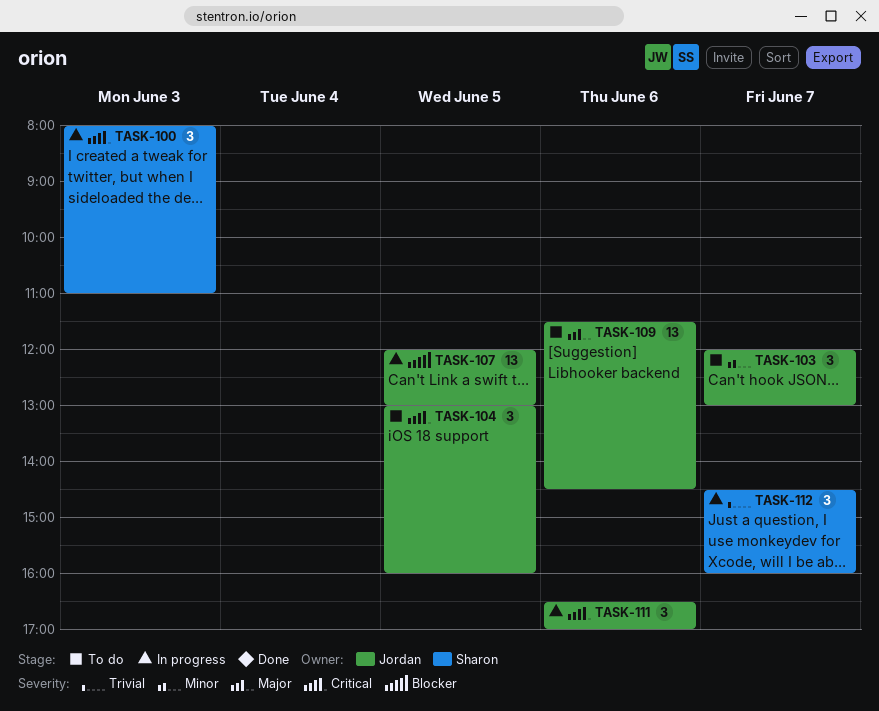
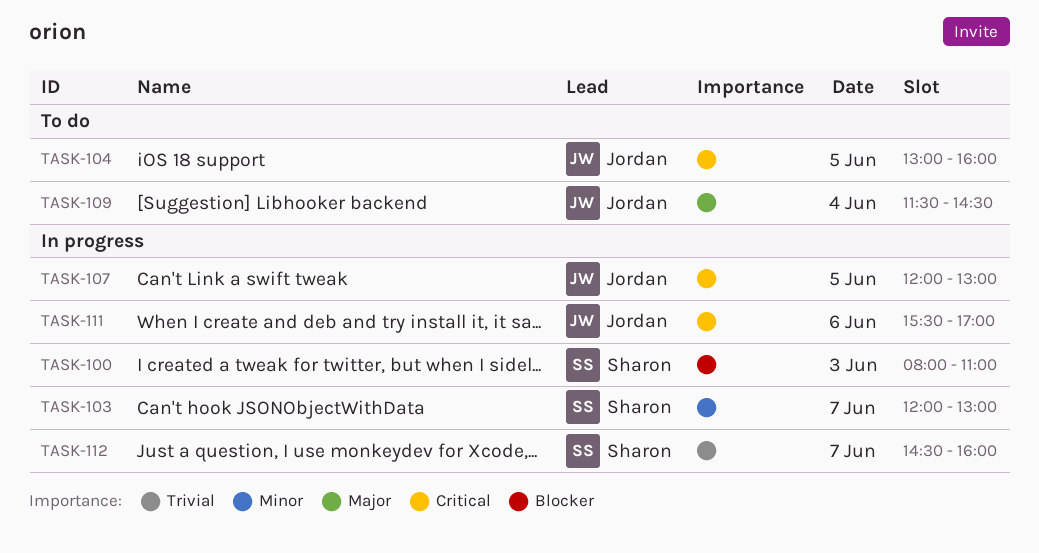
TASK-100, priority: Critical -> Blocker
TASK-103, status: To do -> In progress
TASK-103, owner: Jordan -> Sharon
TASK-107, priority: Blocker -> Critical
TASK-109, day: Jun 6 -> Jun 4
TASK-111, begins: 16:30 -> 15:30

